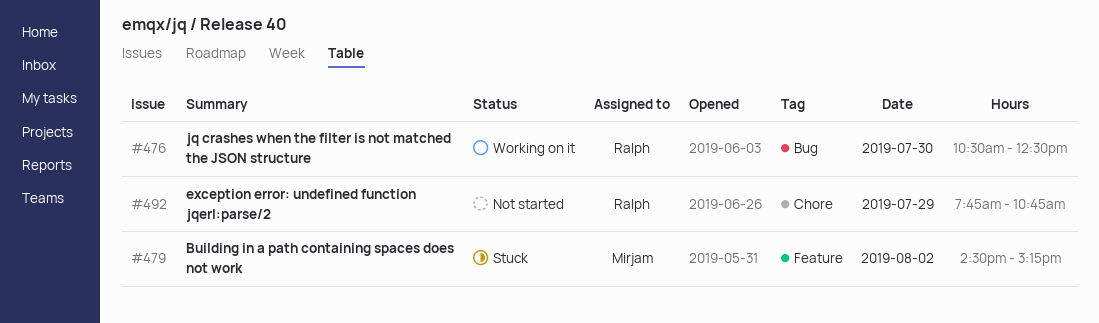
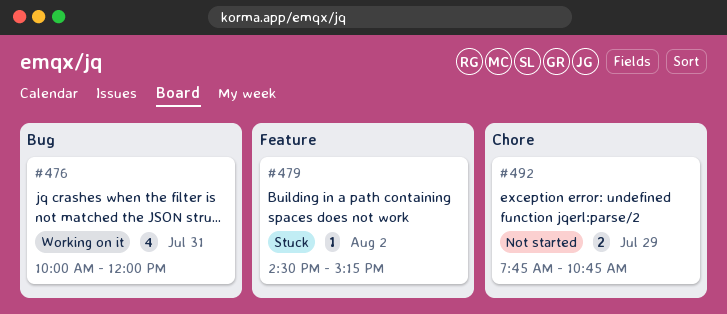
#476, day: Jul 30 -> Jul 31
#476, begins: 10:30 -> 10:00
#476, ends: 12:30 -> 12:00

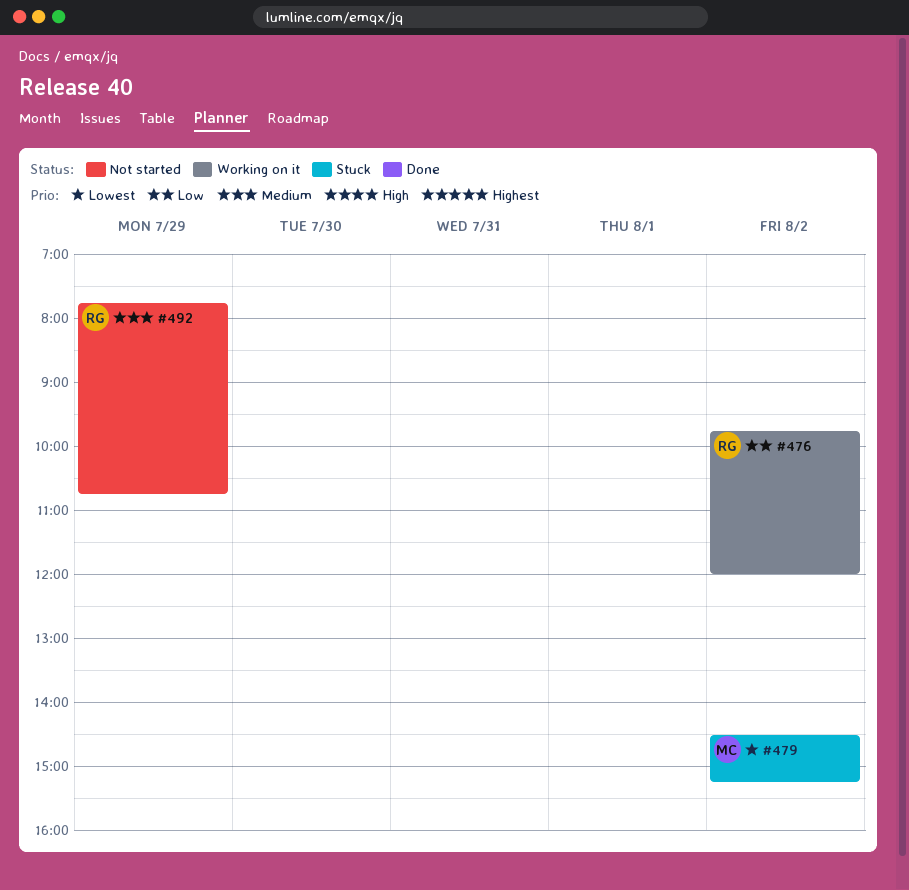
#476, day: Jul 31 -> Aug 2
#476, begins: 10:00 -> 09:45

